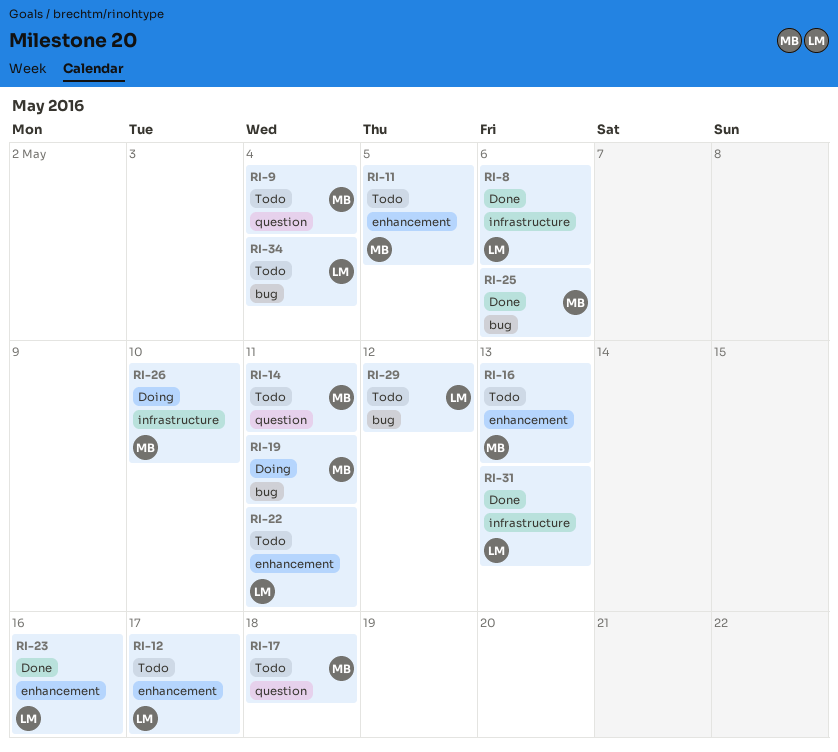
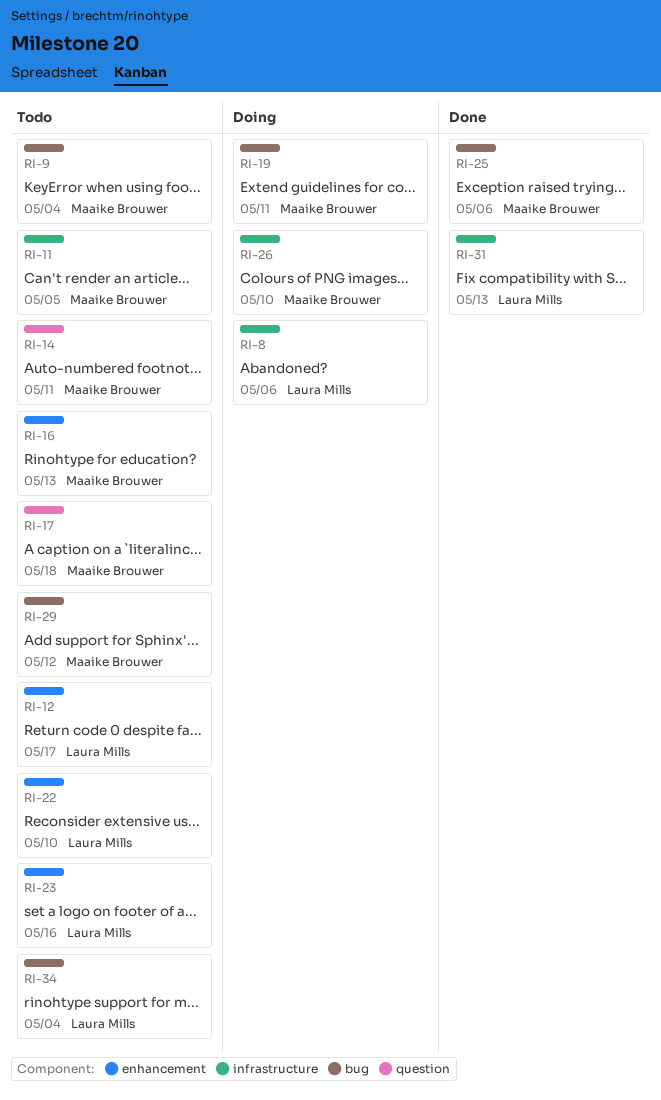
RI-8, status: Done -> Doing
RI-9, label: question -> bug
RI-11, label: enhancement -> infrastructure
RI-22, due: May 11 -> May 10
RI-23, status: Done -> Todo
RI-29, owner: Laura Mills -> Maaike Brouwer

